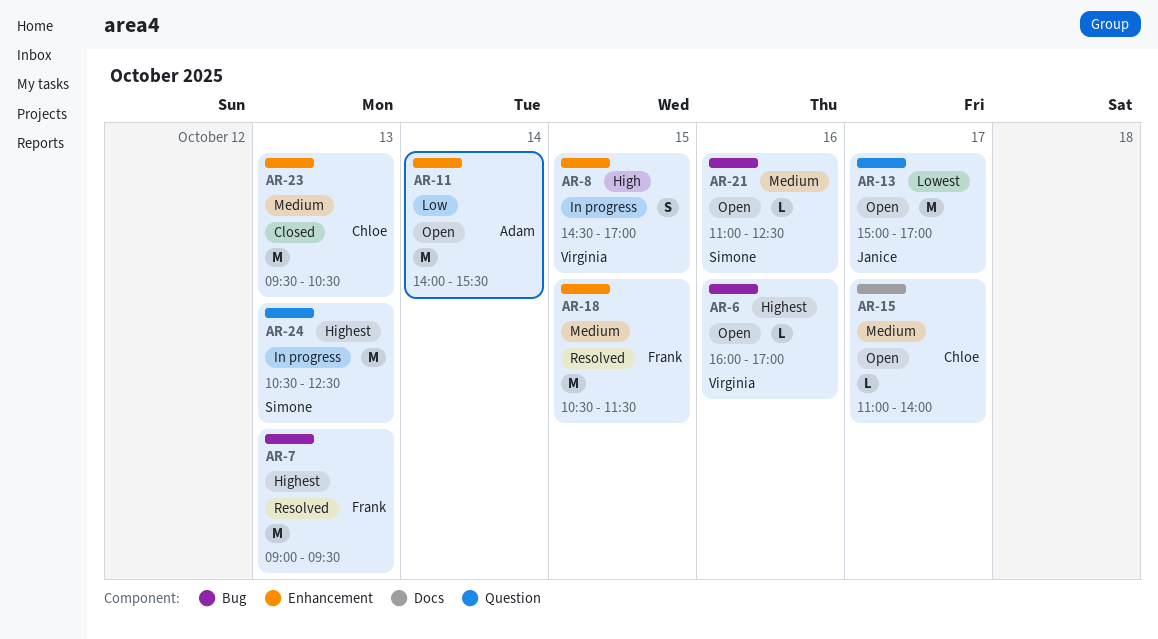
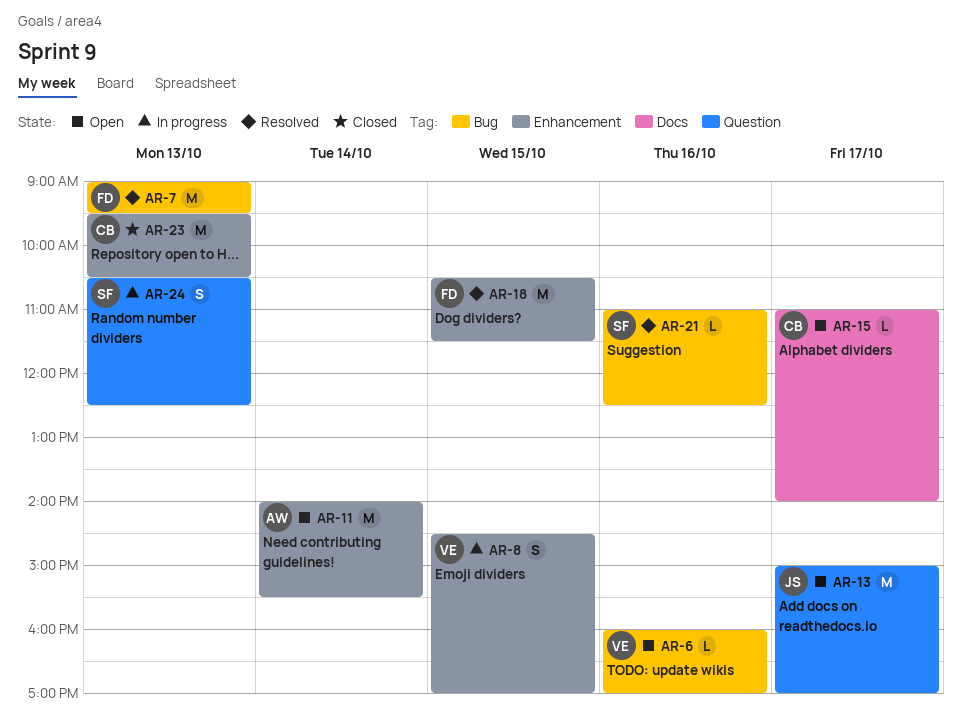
AR-21, status: Open -> Resolved
AR-24, estimate: M -> S

